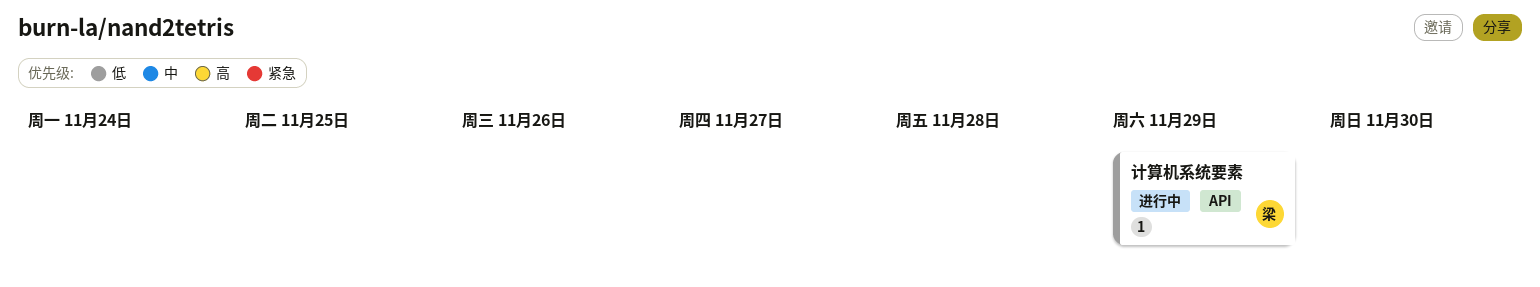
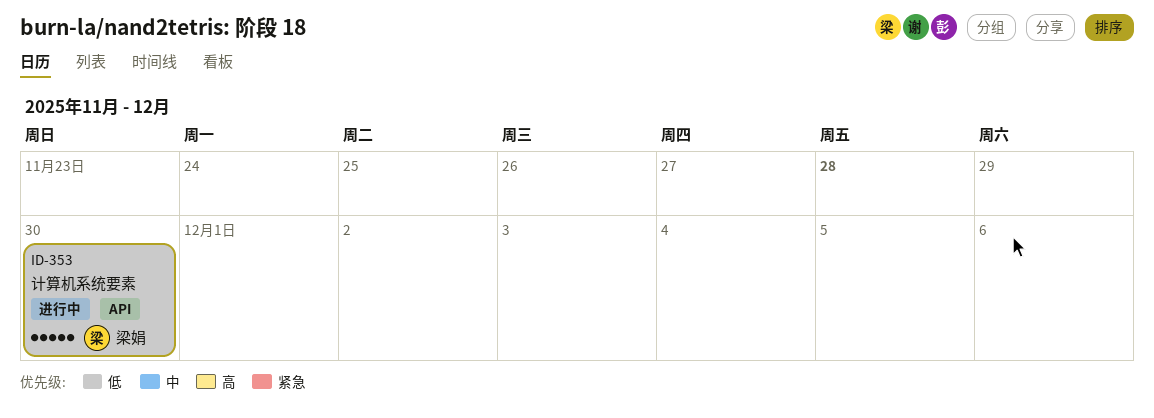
计算机系统要素, estimate: 1 -> 5
计算机系统要素, due: Nov 29 -> Nov 30

